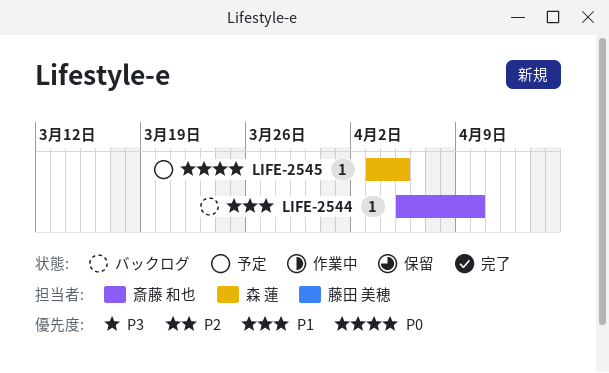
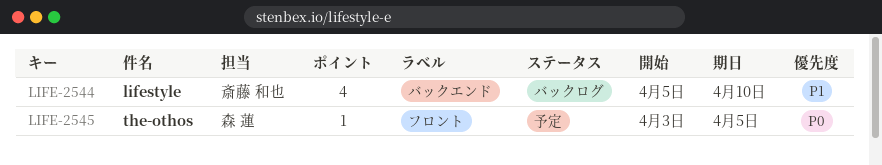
LIFE-2544, estimate: 1 -> 4

